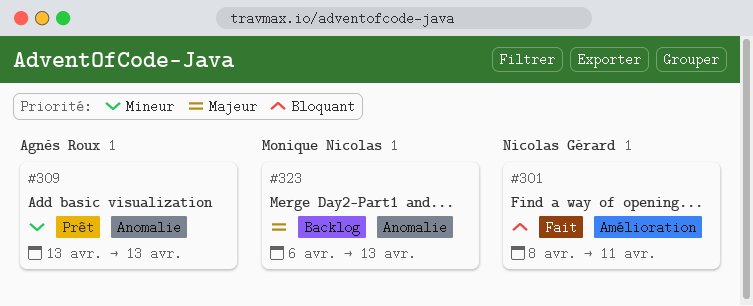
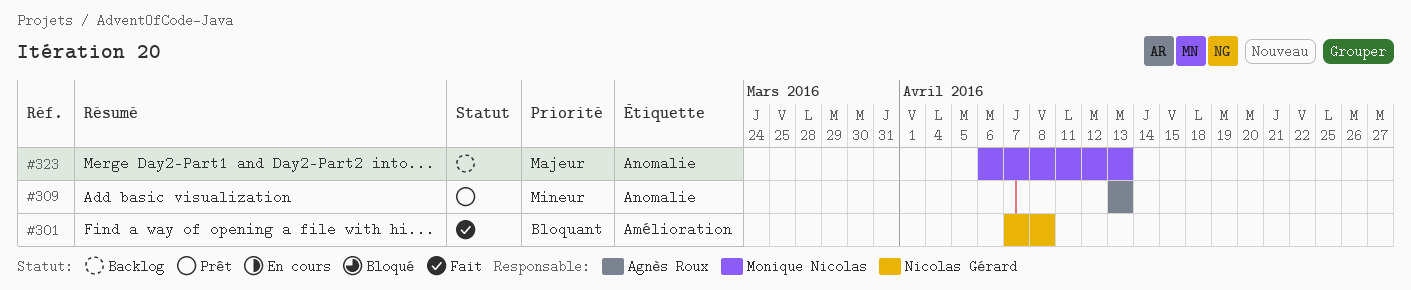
#301, start: Apr 8 -> Apr 7
#301, due: Apr 11 -> Apr 8

